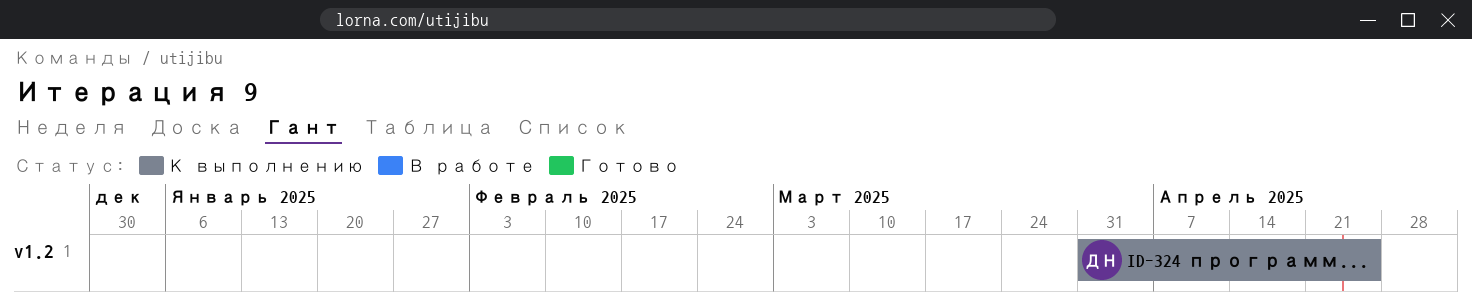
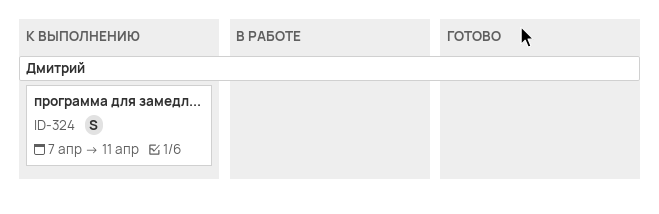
ID-324, start: Mar 31 -> Apr 7
ID-324, due: Apr 25 -> Apr 11

